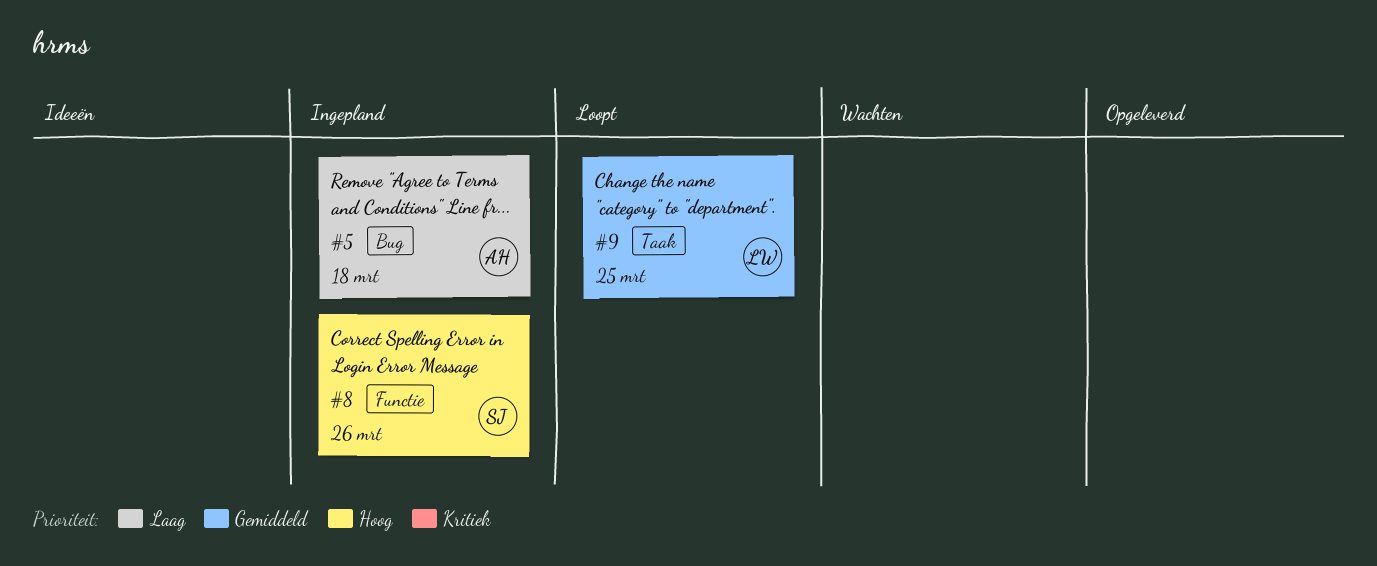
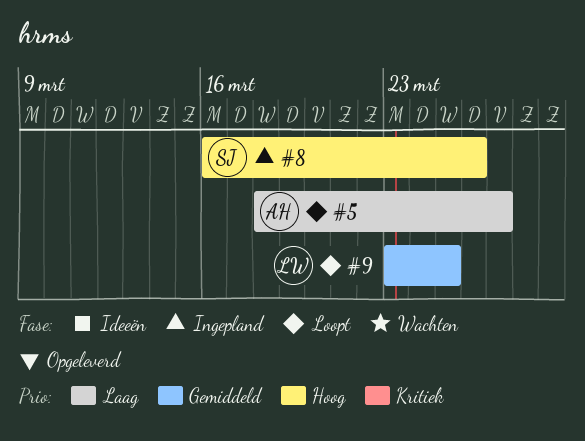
#5, status: Ingepland -> Loopt
#5, due: Mar 18 -> Mar 27

